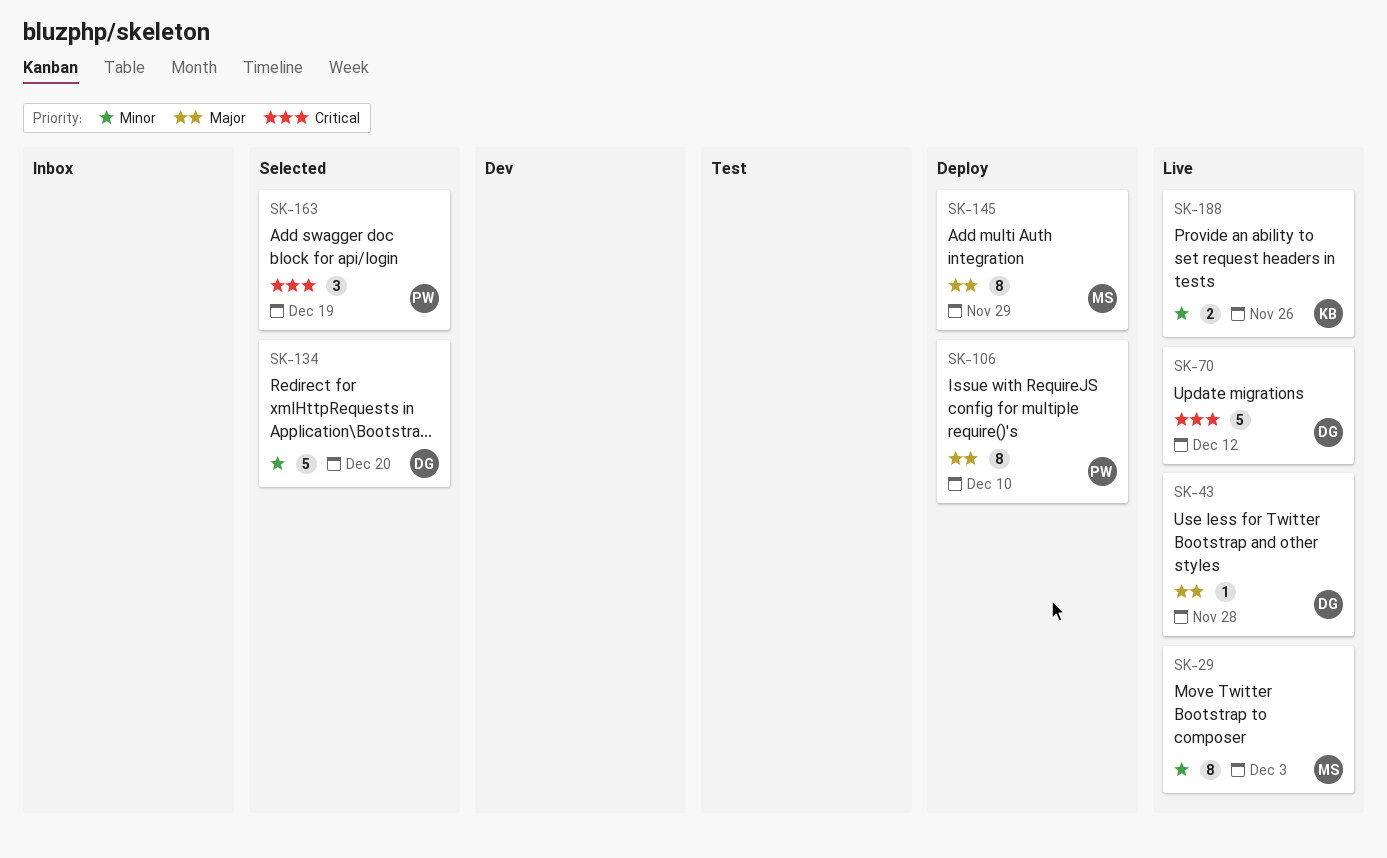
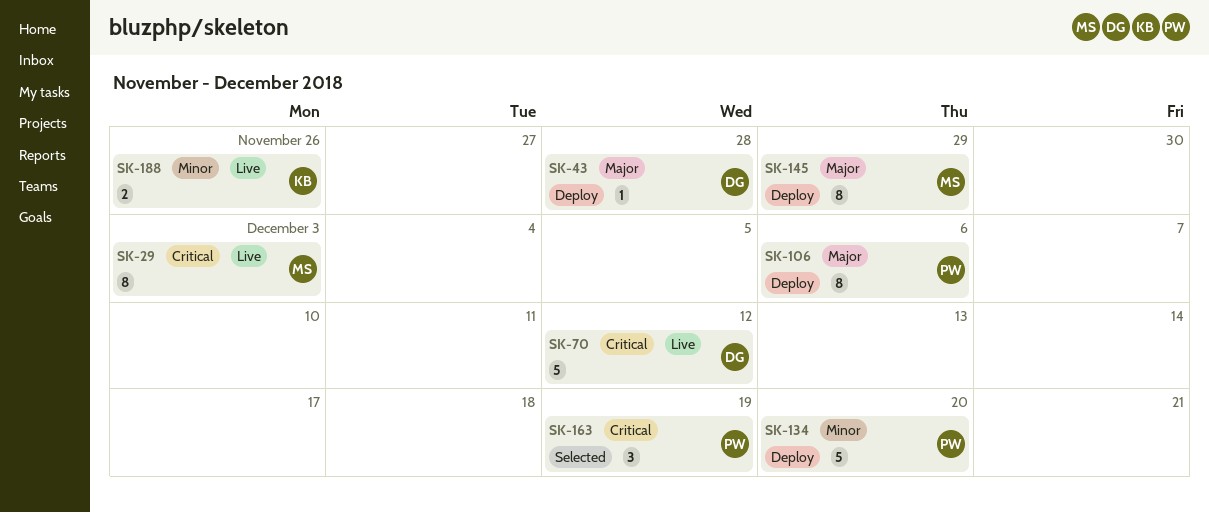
SK-29, priority: Minor -> Critical
SK-43, status: Live -> Deploy
SK-106, due: Dec 10 -> Dec 6
SK-134, status: Selected -> Deploy
SK-134, owner: DG -> PW

